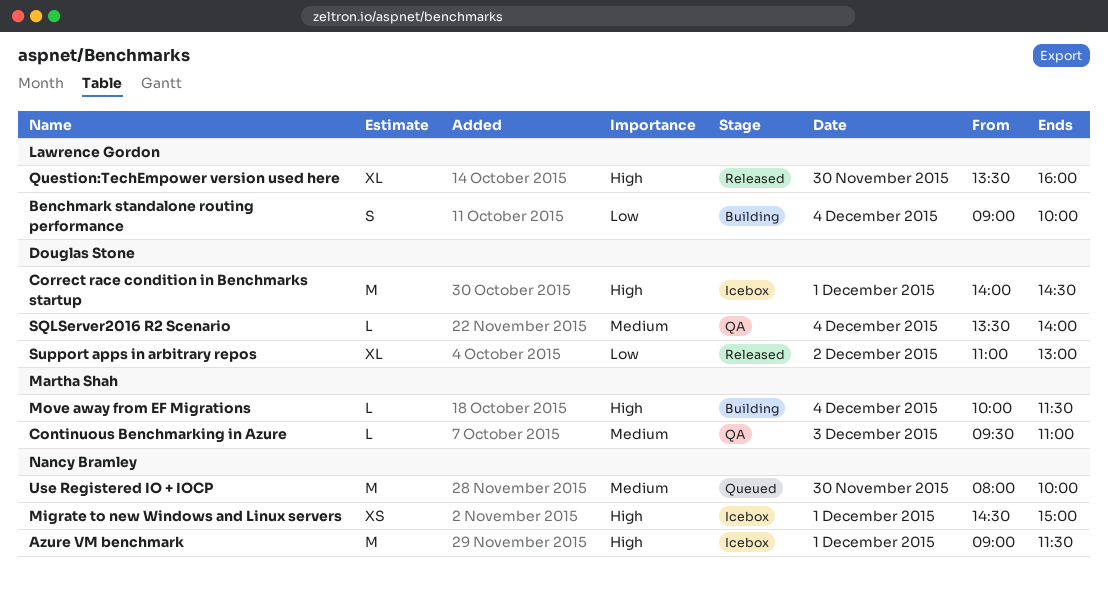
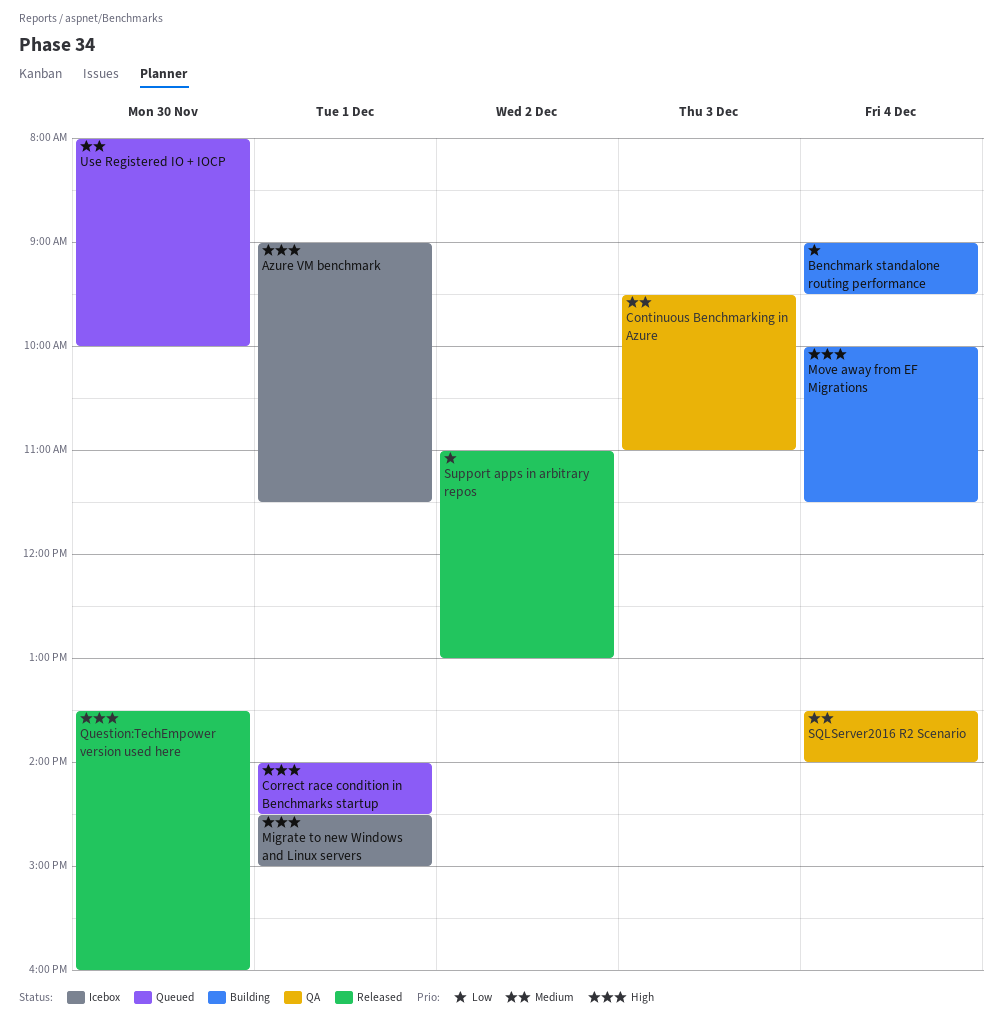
Benchmark standalone routing performance, ends: 10:00 -> 09:30
Correct race condition in Benchmarks startup, status: Icebox -> Queued

